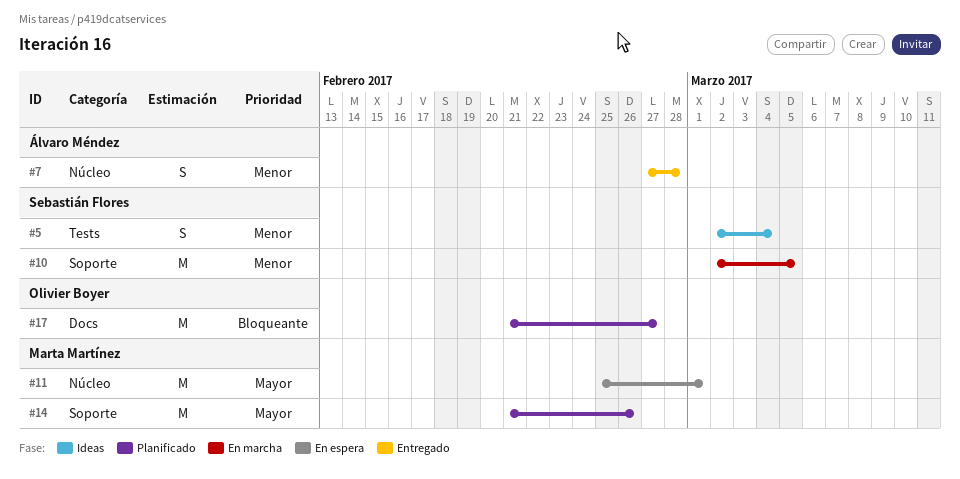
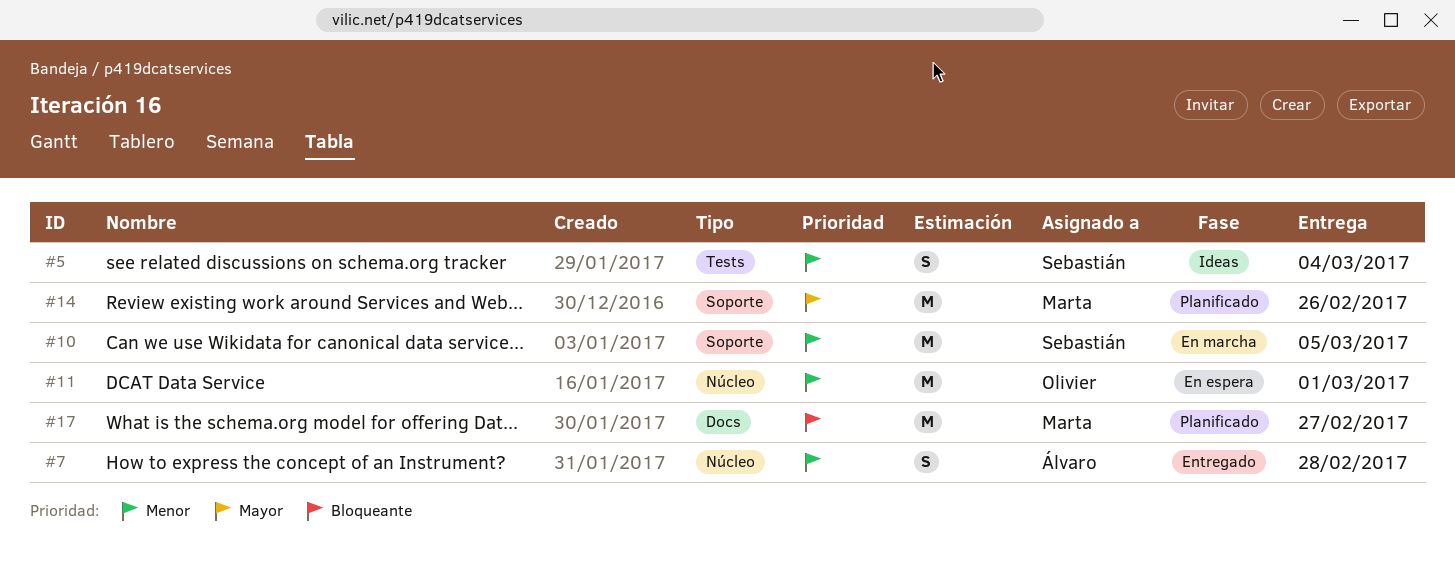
#11, owner: Marta Martínez -> Olivier Boyer
#11, priority: Mayor -> Menor
#17, owner: Olivier Boyer -> Marta Martínez

